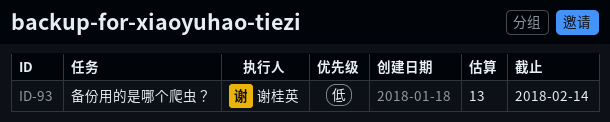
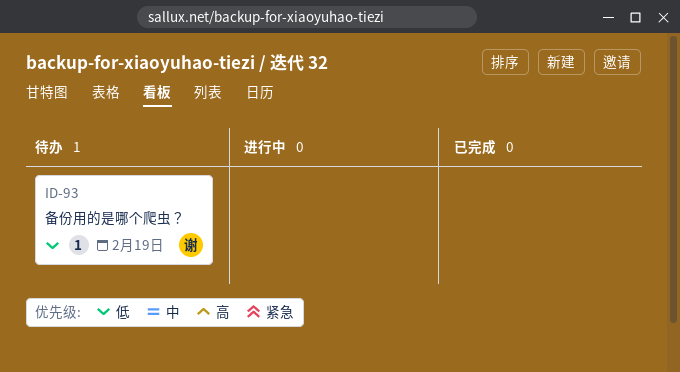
ID-93, estimate: 13 -> 1
ID-93, due: Feb 14 -> Feb 19

